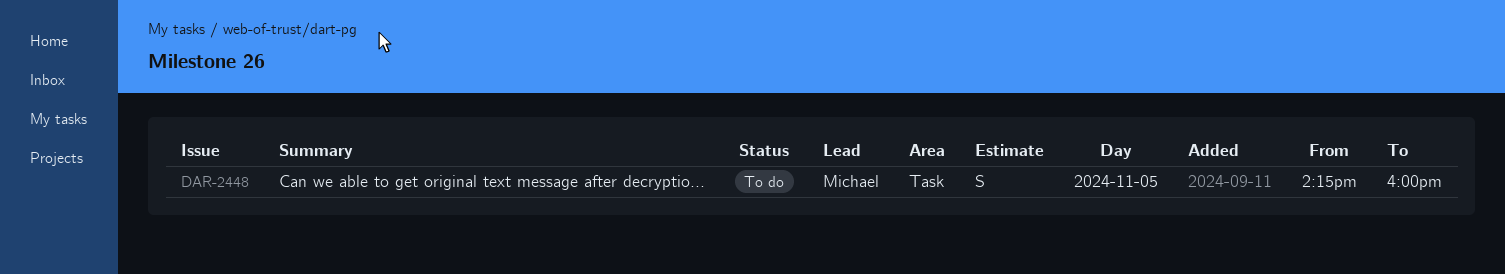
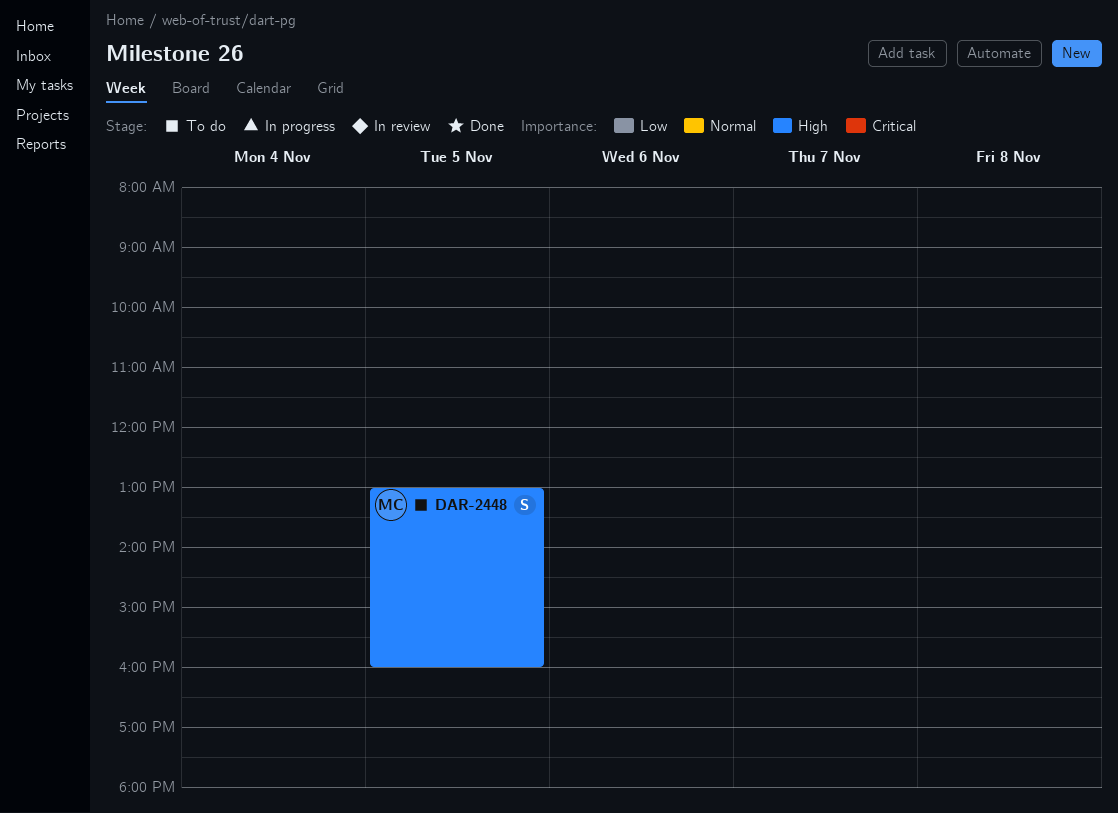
DAR-2448, begins: 14:15 -> 13:00

